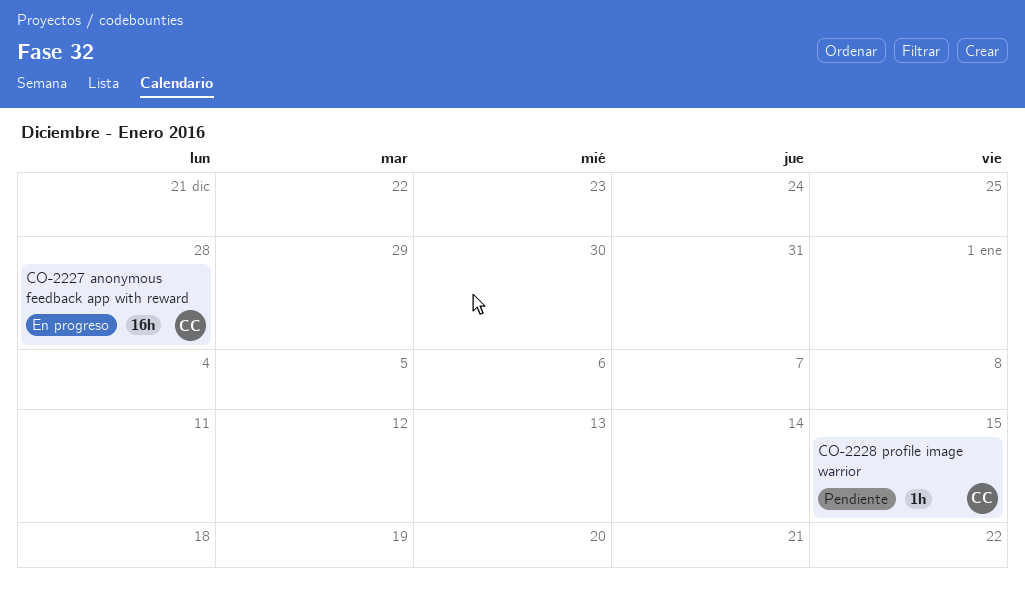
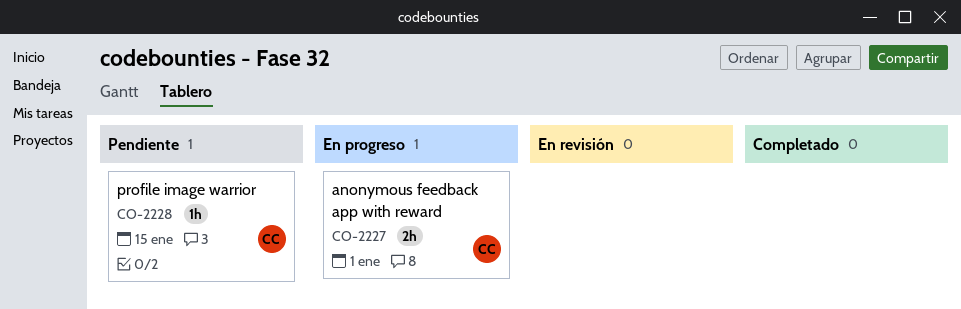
CO-2227, estimate: 16h -> 2h
CO-2227, due: Dec 28 -> Jan 1

